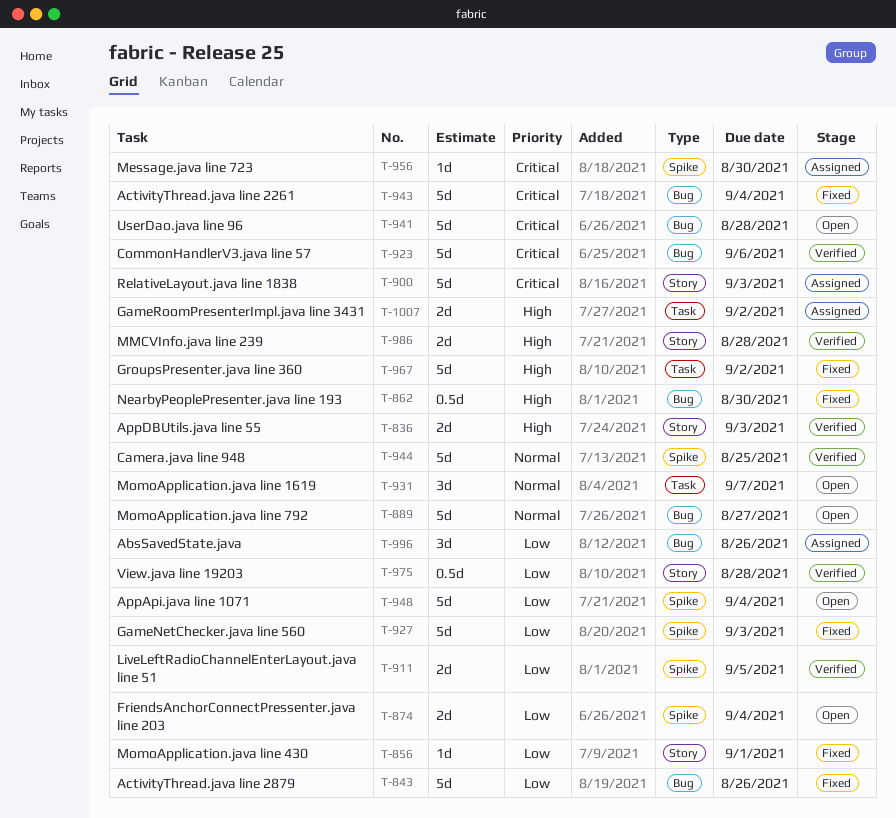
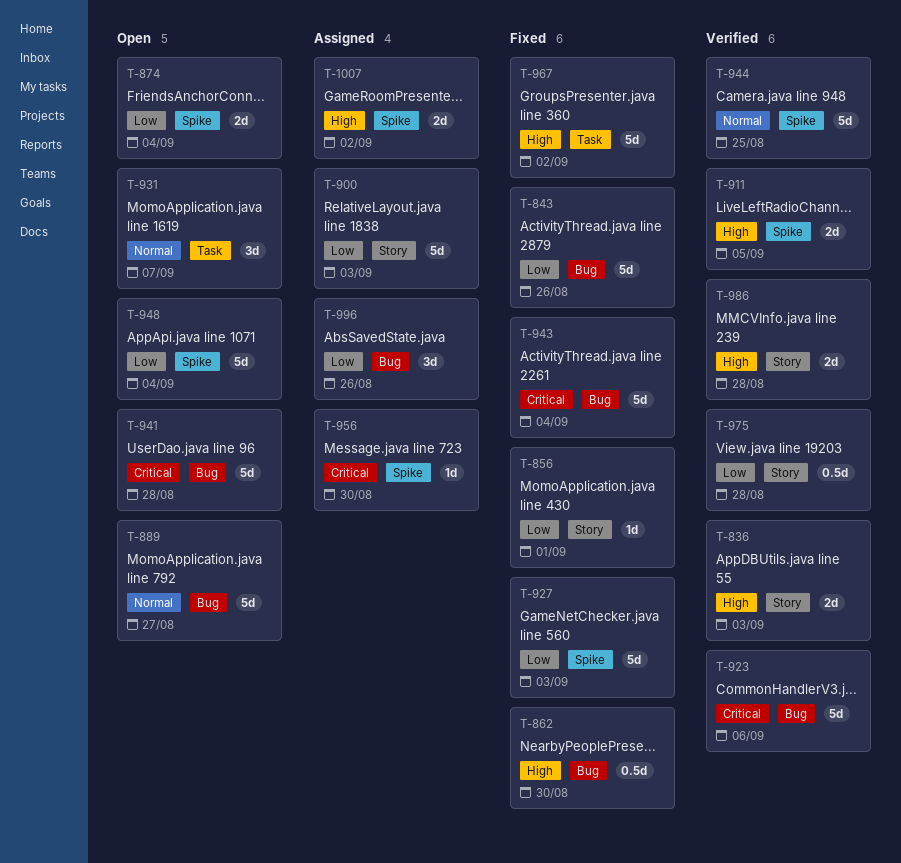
T-900, priority: Critical -> Low
T-911, priority: Low -> High
T-1007, label: Task -> Spike

